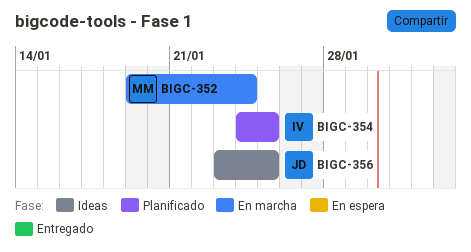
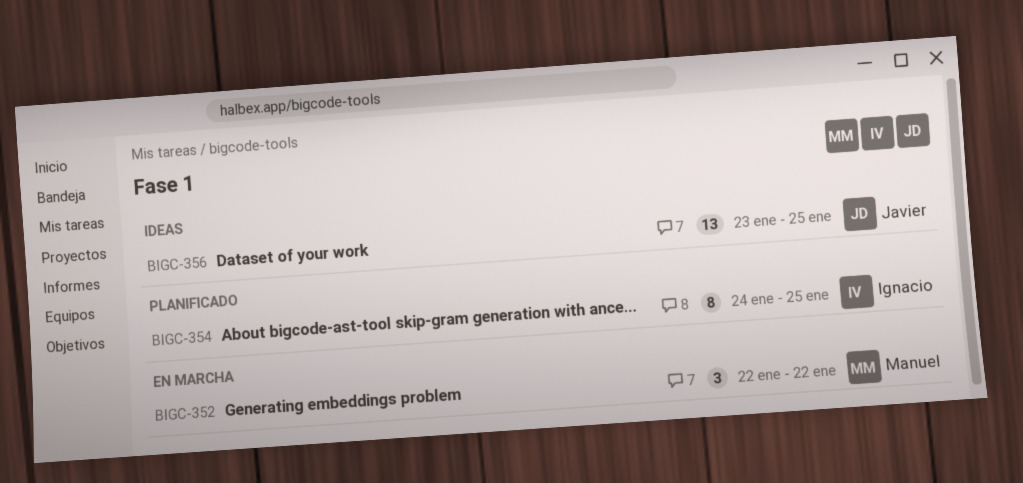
BIGC-352, start: Jan 19 -> Jan 22
BIGC-352, due: Jan 24 -> Jan 22

